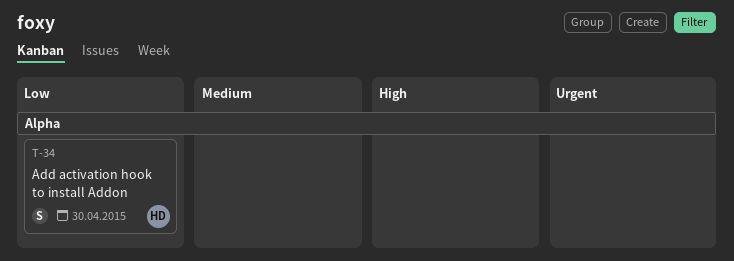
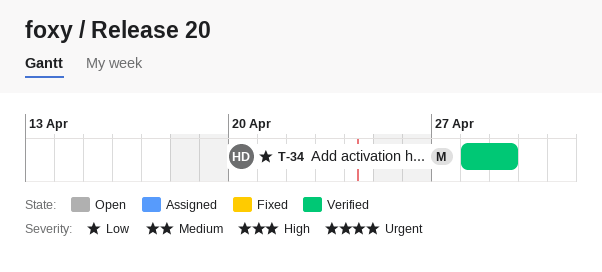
T-34, estimate: S -> M
T-34, due: Apr 30 -> Apr 29

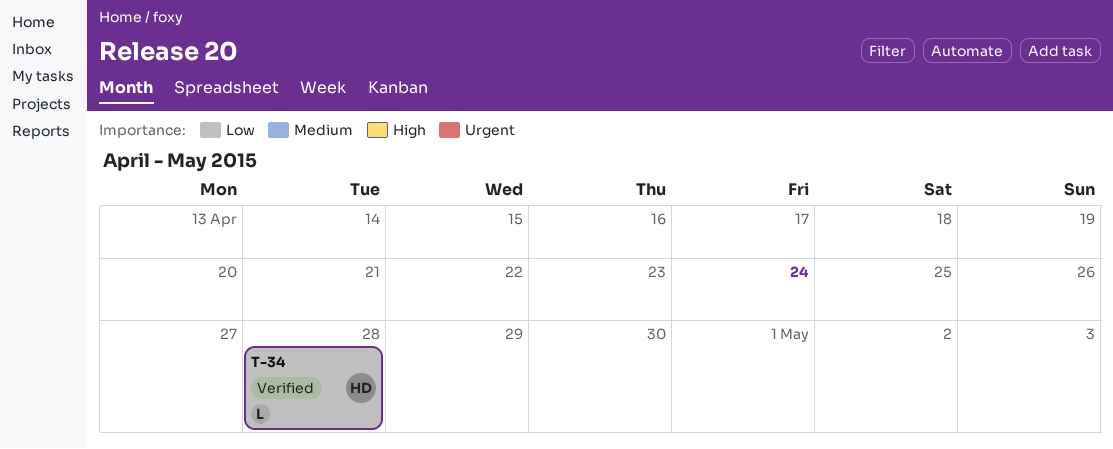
T-34, estimate: M -> L
T-34, due: Apr 29 -> Apr 28

